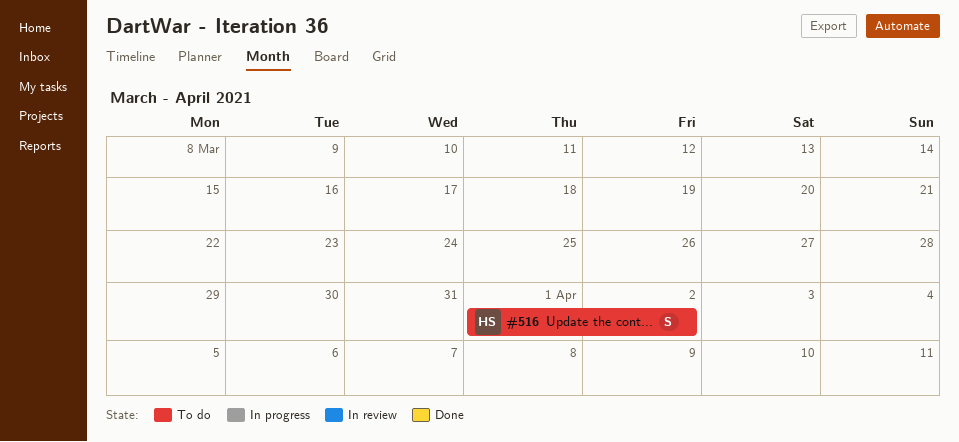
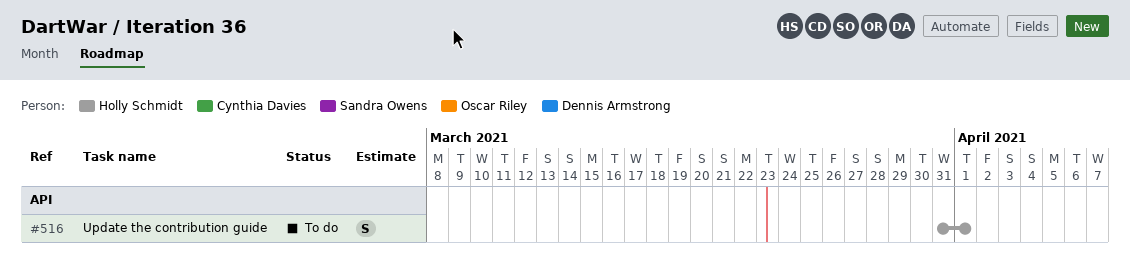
#516, start: Apr 1 -> Mar 31
#516, due: Apr 2 -> Apr 1

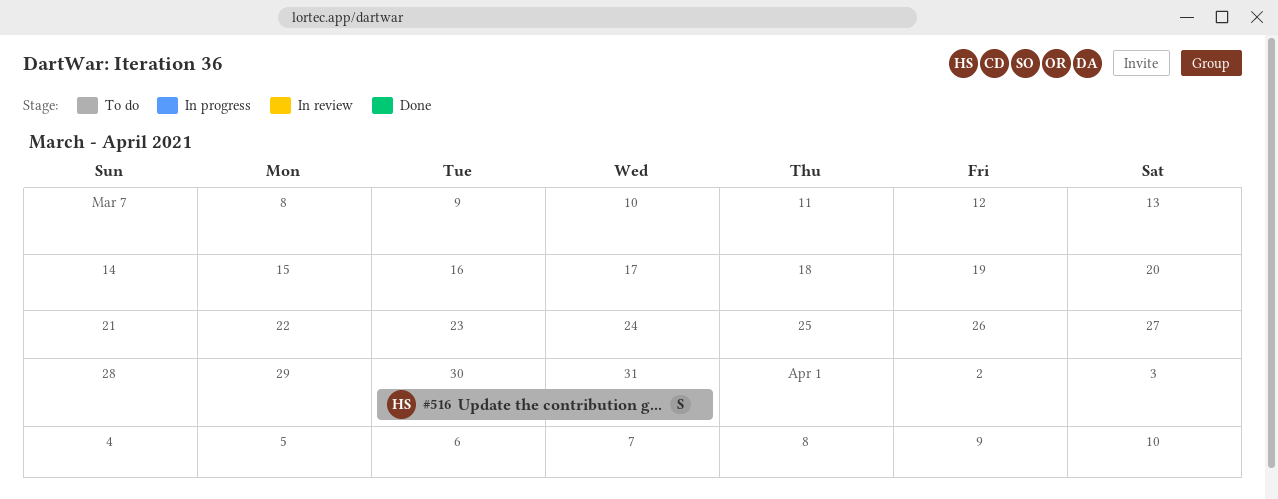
#516, start: Mar 31 -> Mar 30
#516, due: Apr 1 -> Mar 31

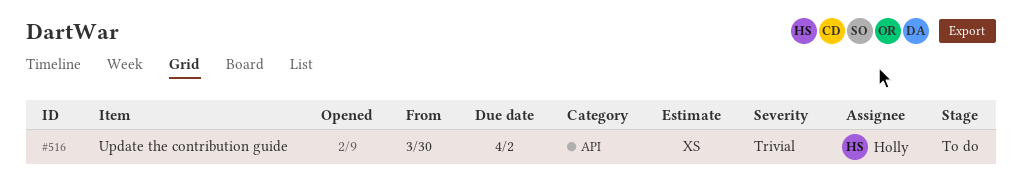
#516, estimate: S -> XS
#516, due: Mar 31 -> Apr 2

